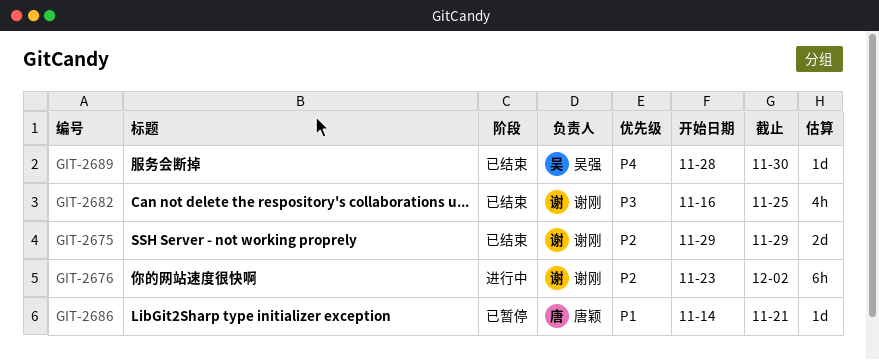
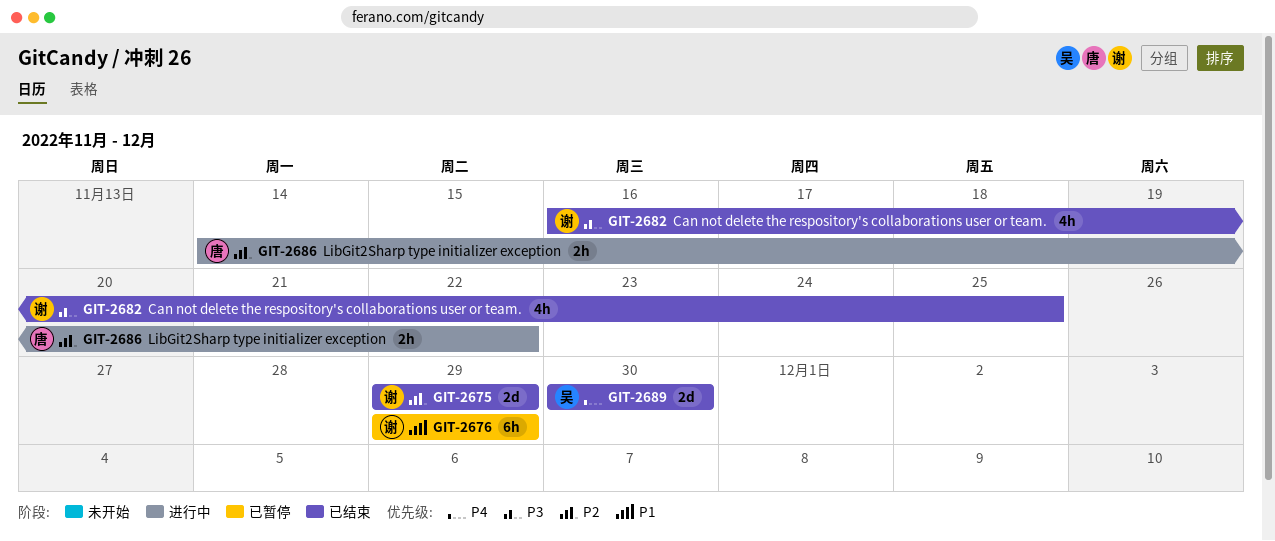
GIT-2676, status: 进行中 -> 已暂停
GIT-2676, priority: P2 -> P1
GIT-2676, start: Nov 23 -> Nov 29
GIT-2676, due: Dec 2 -> Nov 29
GIT-2686, status: 已暂停 -> 进行中
GIT-2686, priority: P1 -> P2
GIT-2686, estimate: 1d -> 2h
GIT-2686, due: Nov 21 -> Nov 22
GIT-2689, estimate: 1d -> 2d
GIT-2689, start: Nov 28 -> Nov 30

